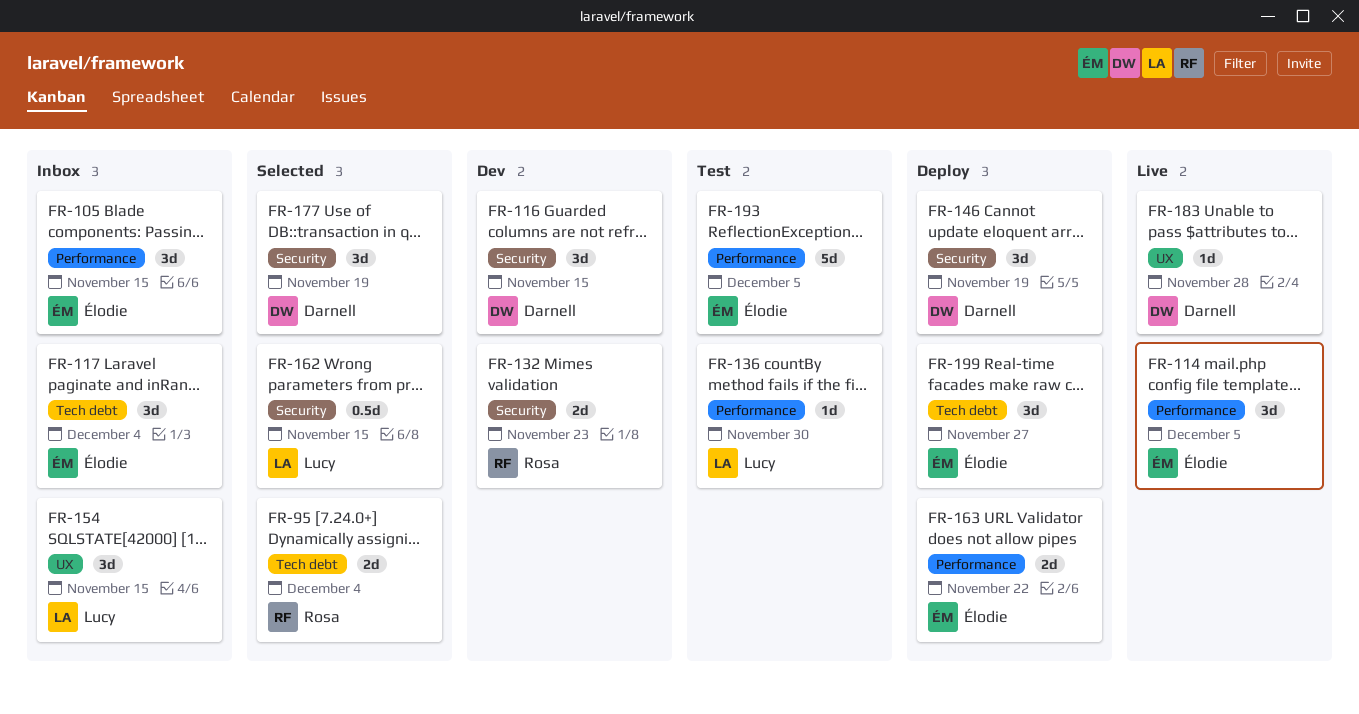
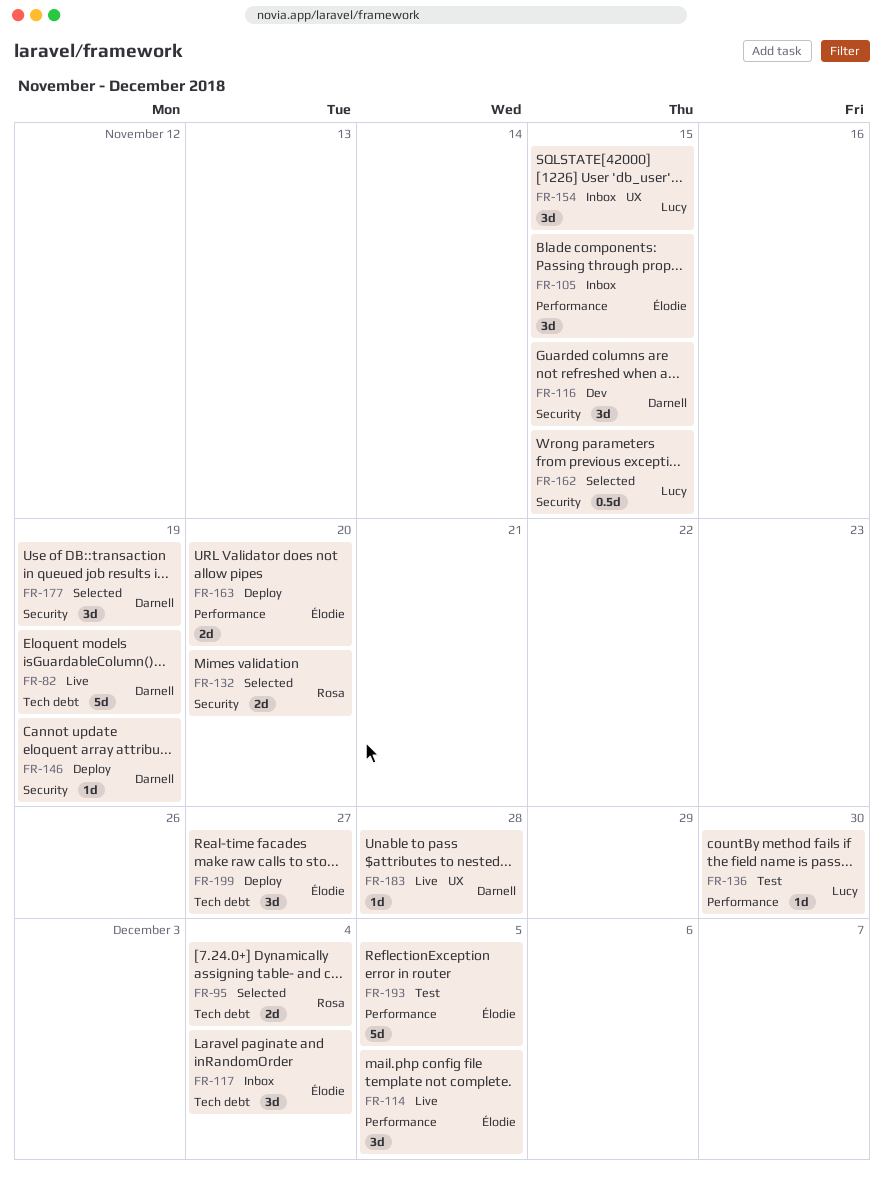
FR-82: none -> present
FR-132, status: Dev -> Selected
FR-132, due: Nov 23 -> Nov 20
FR-146, estimate: 3d -> 1d
FR-163, due: Nov 22 -> Nov 20

